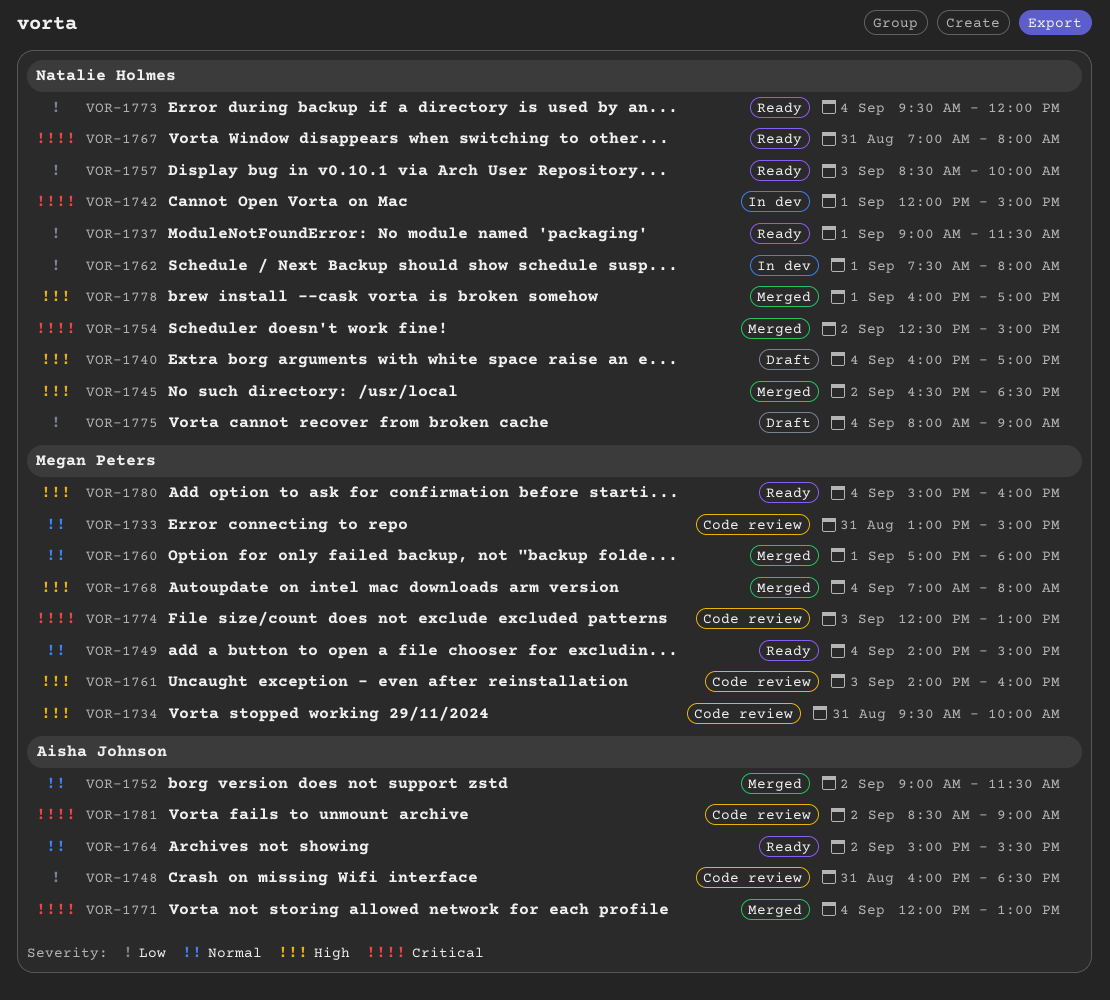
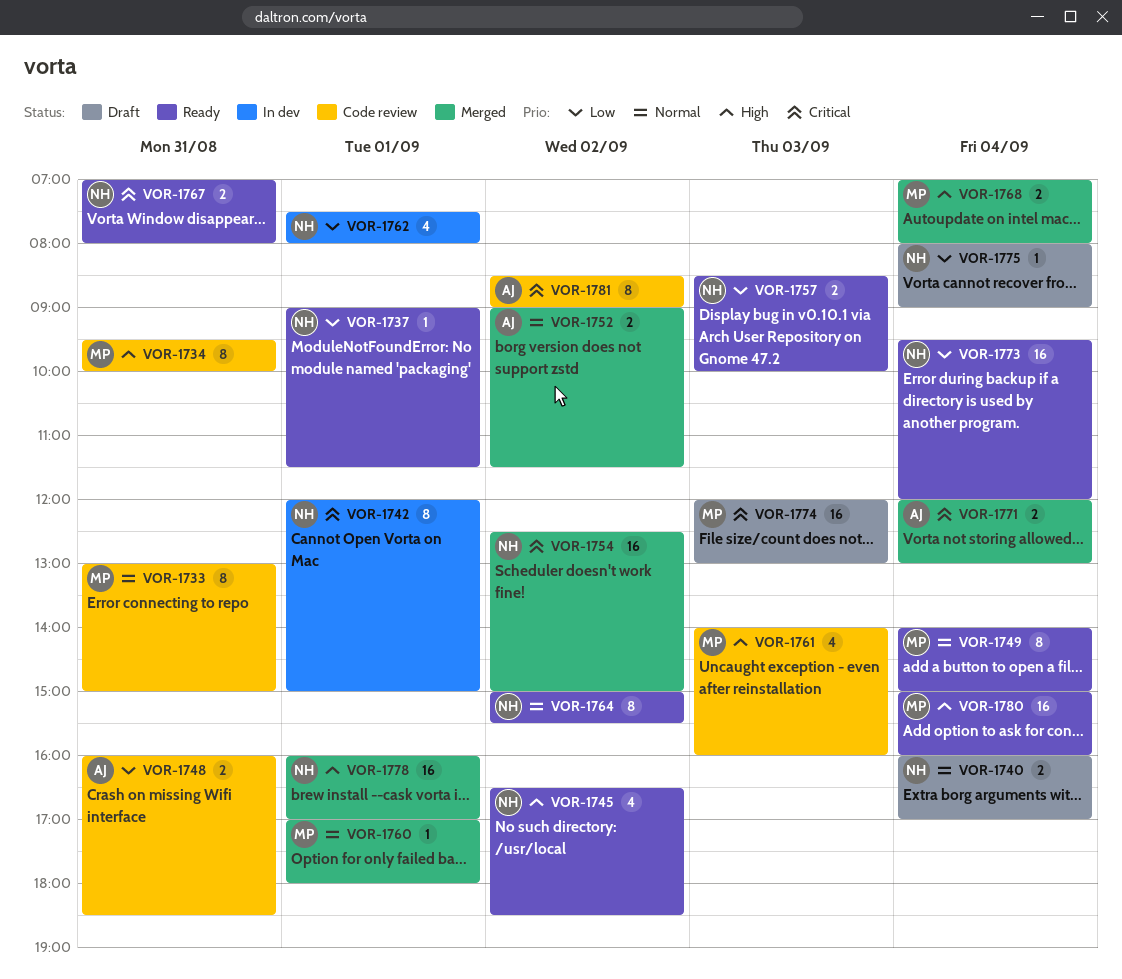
VOR-1740, priority: High -> Normal
VOR-1745, status: Merged -> Ready
VOR-1764, owner: Aisha Johnson -> Natalie Holmes
VOR-1774, status: Code review -> Draft

